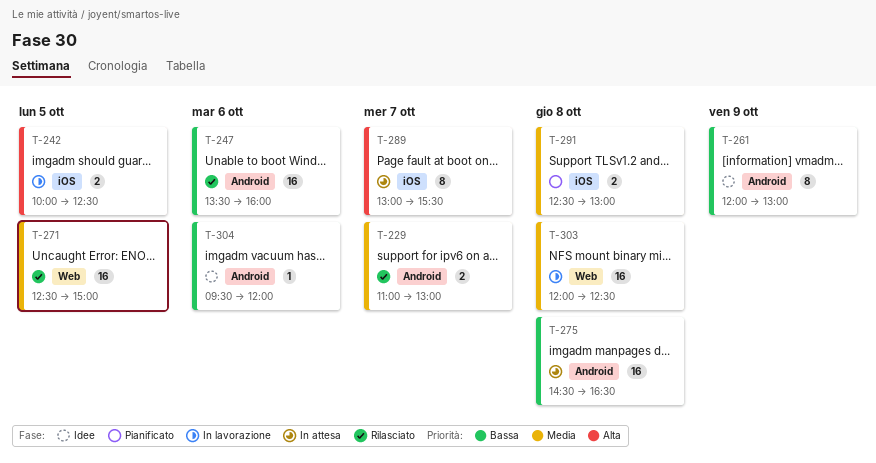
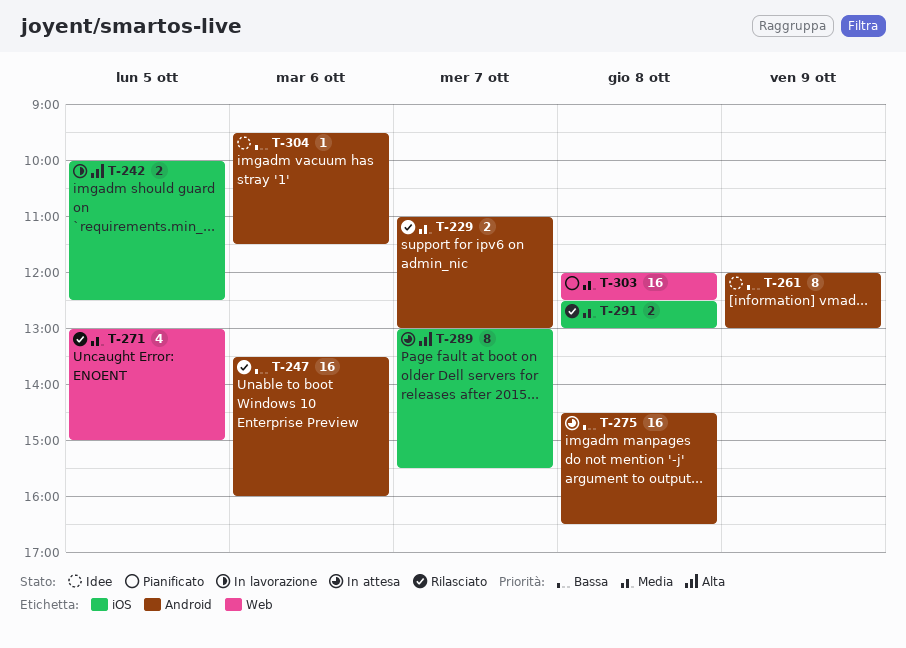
T-271, estimate: 16 -> 4
T-271, begins: 12:30 -> 13:00
T-291, status: Pianificato -> Rilasciato
T-303, status: In lavorazione -> Pianificato
T-304, ends: 12:00 -> 11:30

